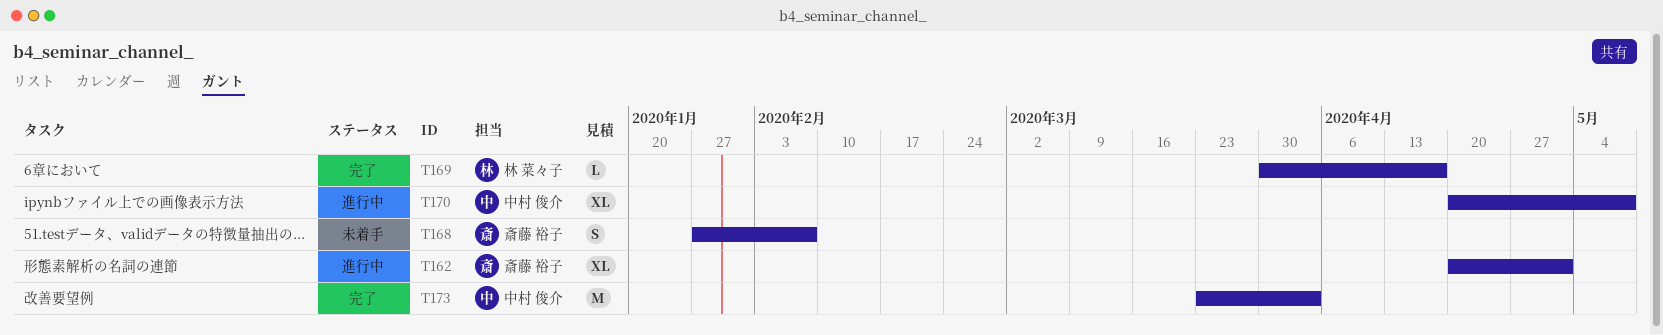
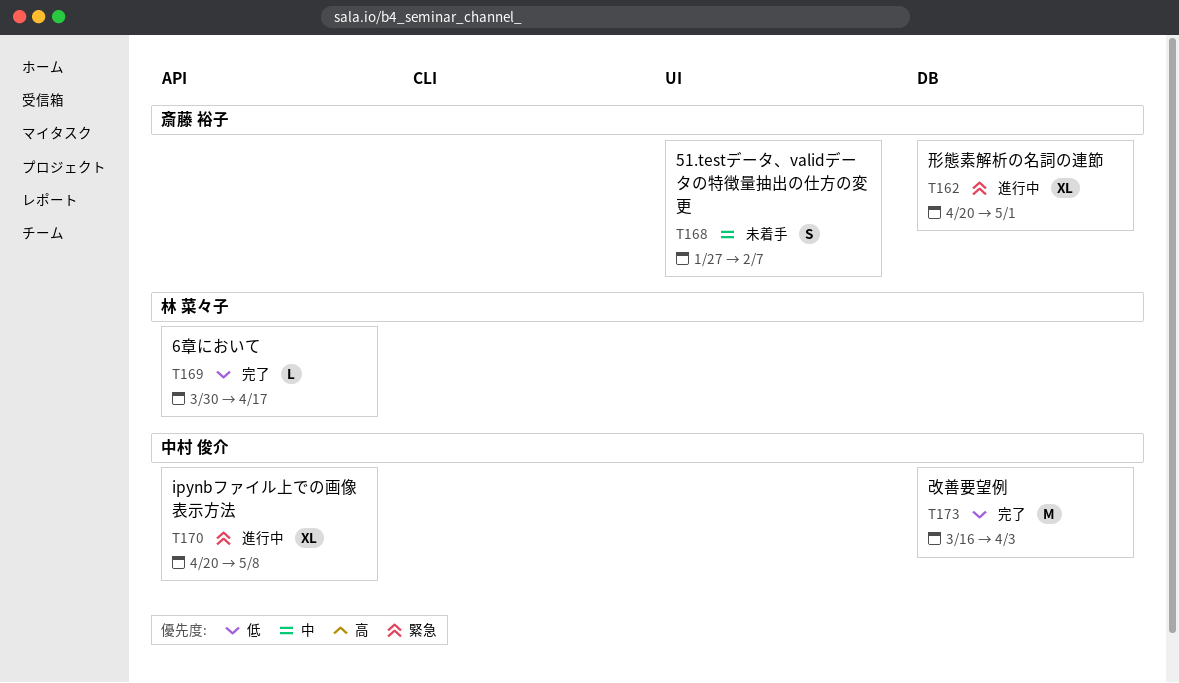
T173, start: Mar 23 -> Mar 16

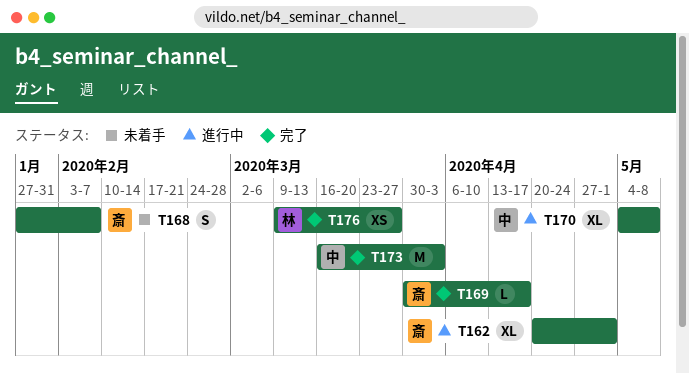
T169, owner: 林 菜々子 -> 斎藤 裕子
T170, start: Apr 20 -> May 4
T176: none -> present

